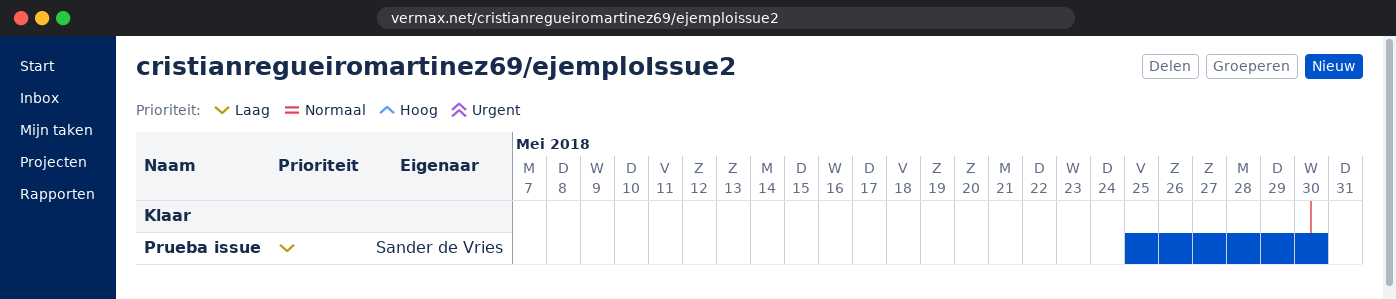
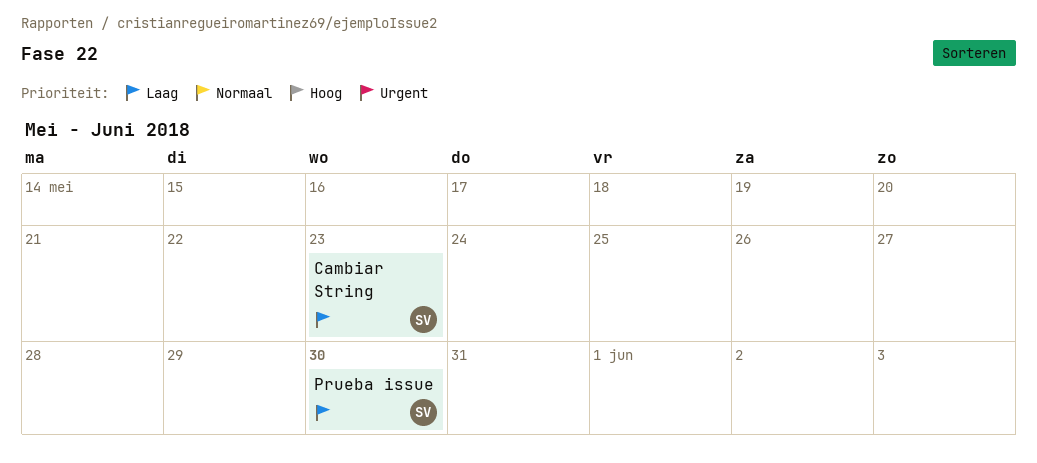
Cambiar String: none -> present

